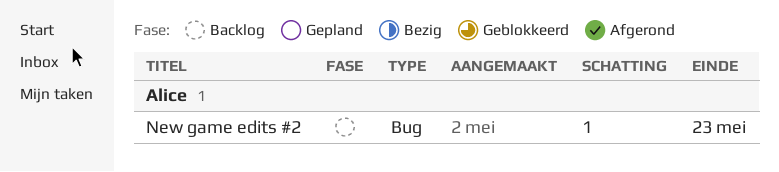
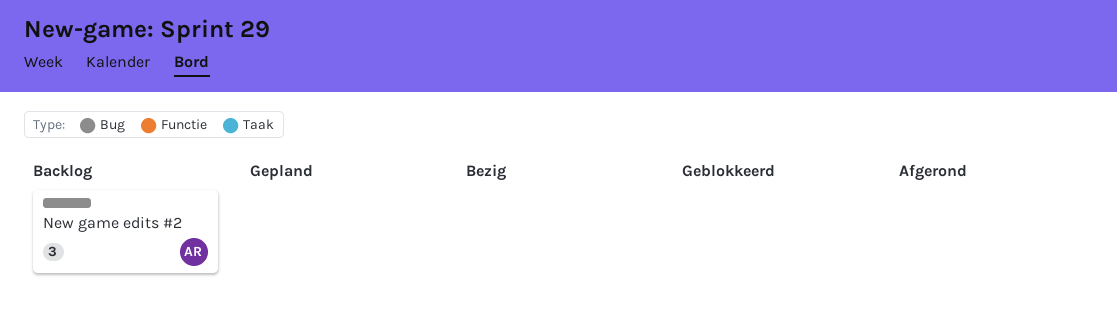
New game edits #2, estimate: 1 -> 3

